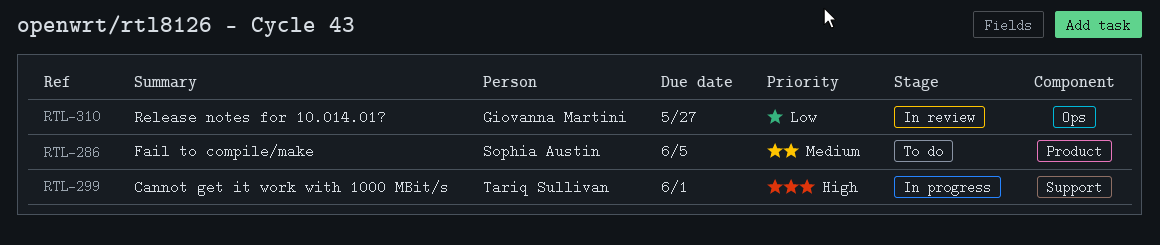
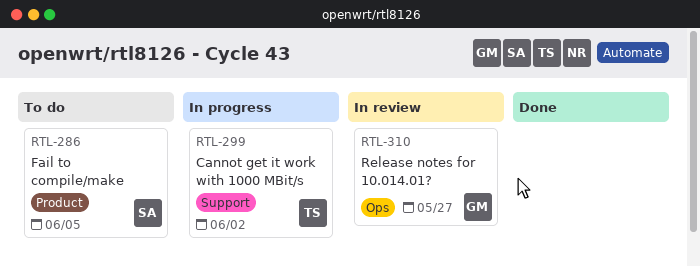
RTL-299, due: Jun 1 -> Jun 2

